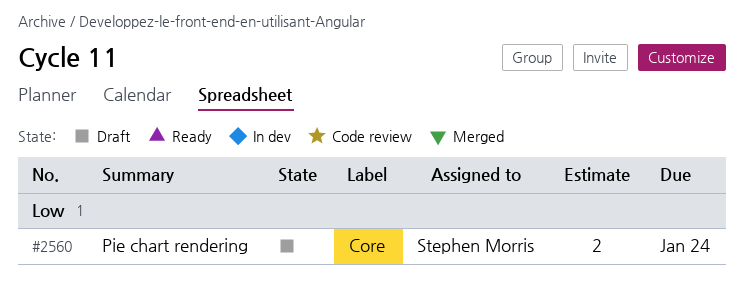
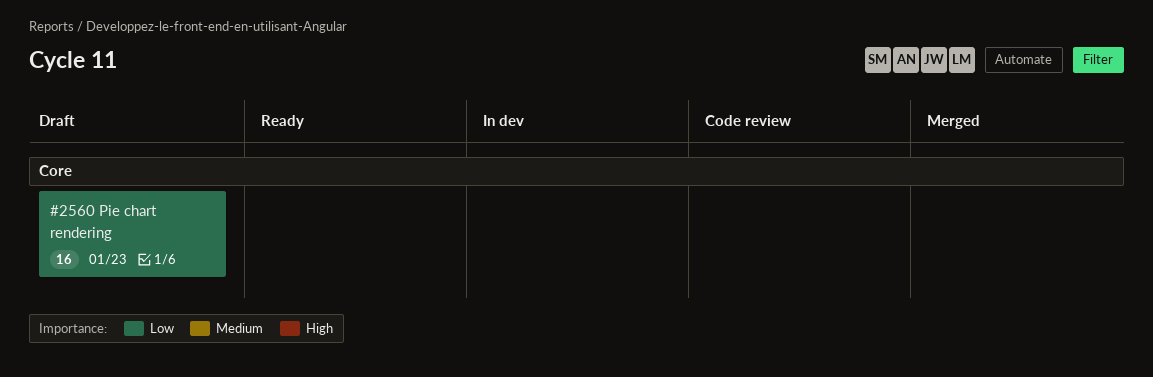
#2560, estimate: 2 -> 16
#2560, due: Jan 24 -> Jan 23

